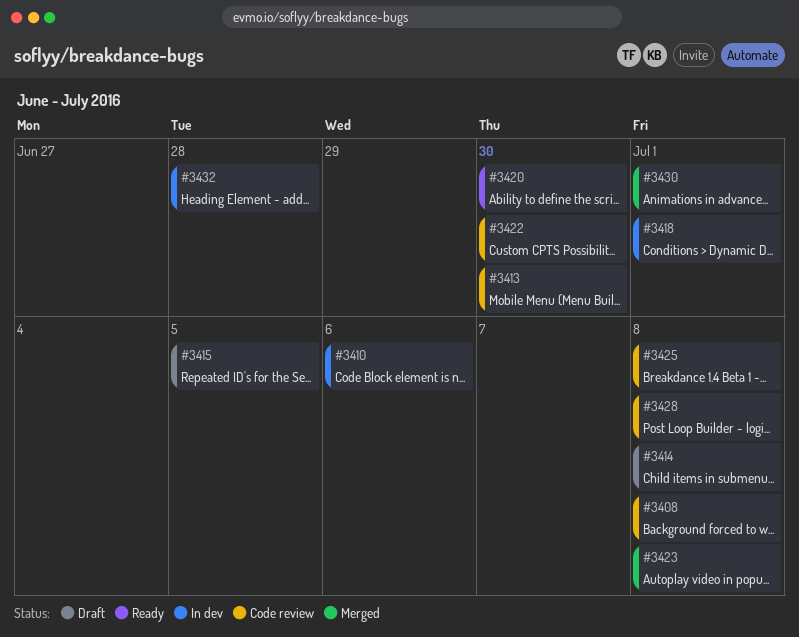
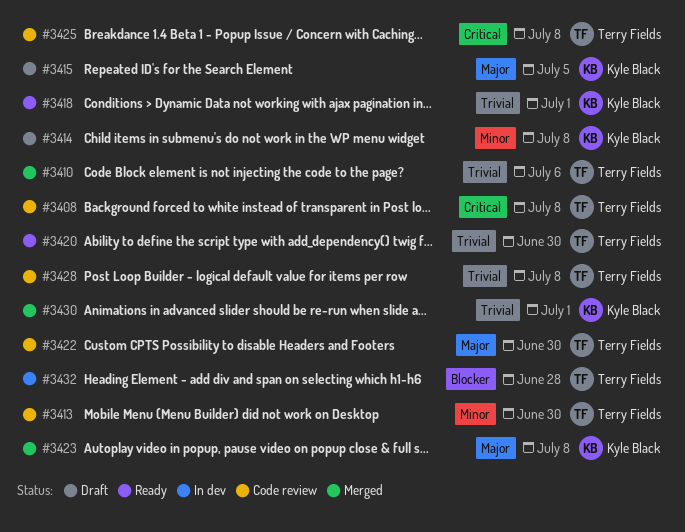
#3410, status: In dev -> Merged
#3418, status: In dev -> Ready

